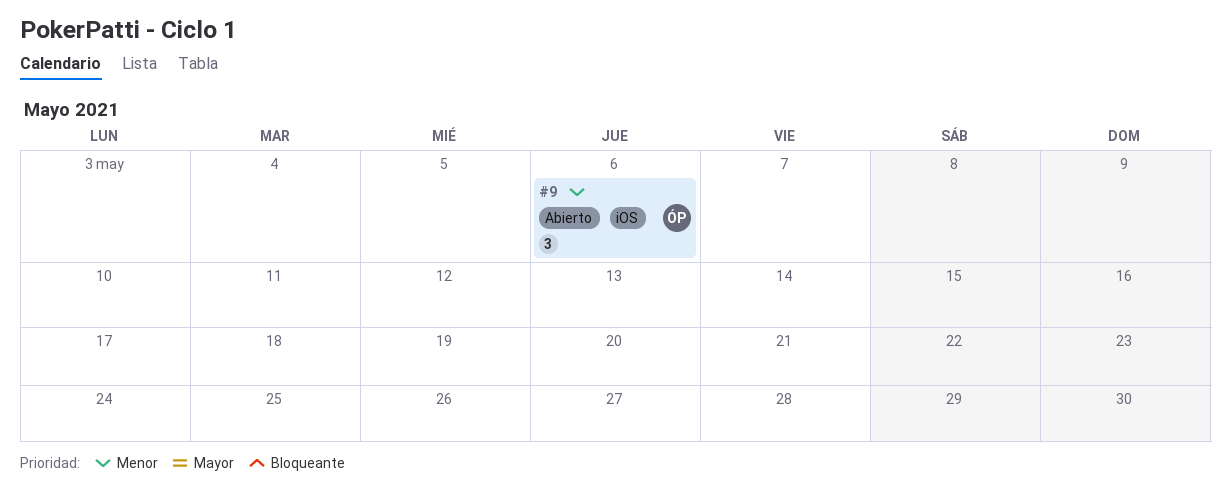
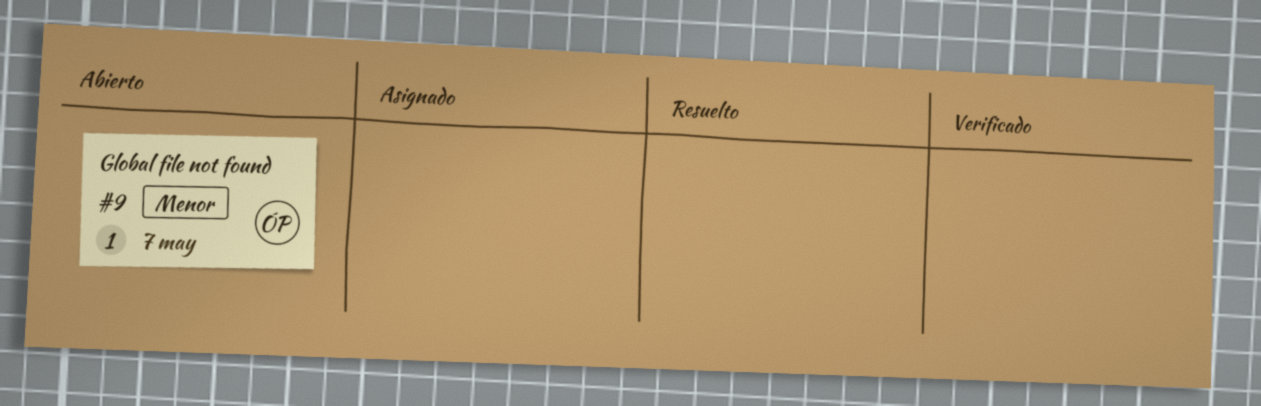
#9, estimate: 3 -> 1
#9, due: May 6 -> May 7

